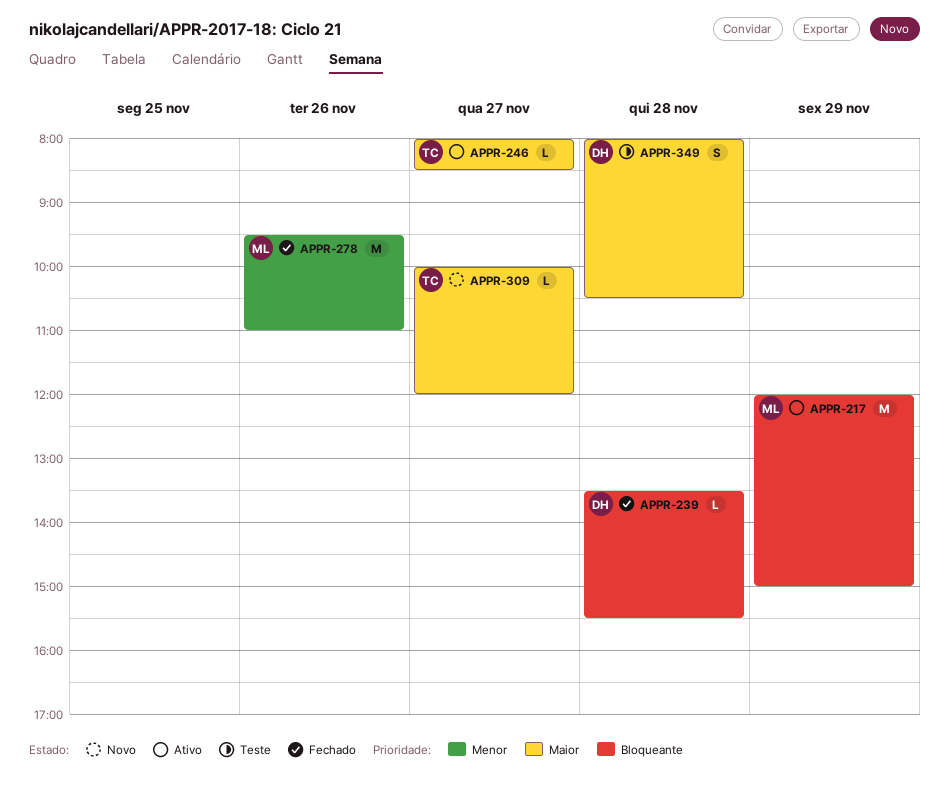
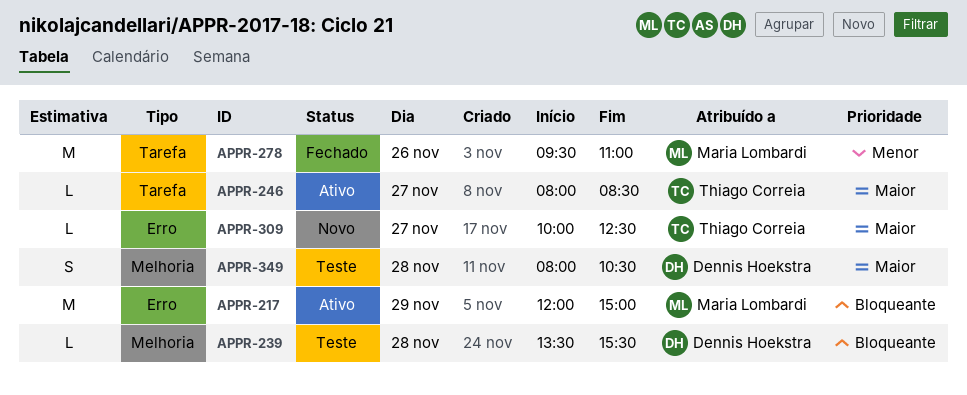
APPR-239, status: Fechado -> Teste
APPR-309, ends: 12:00 -> 12:30

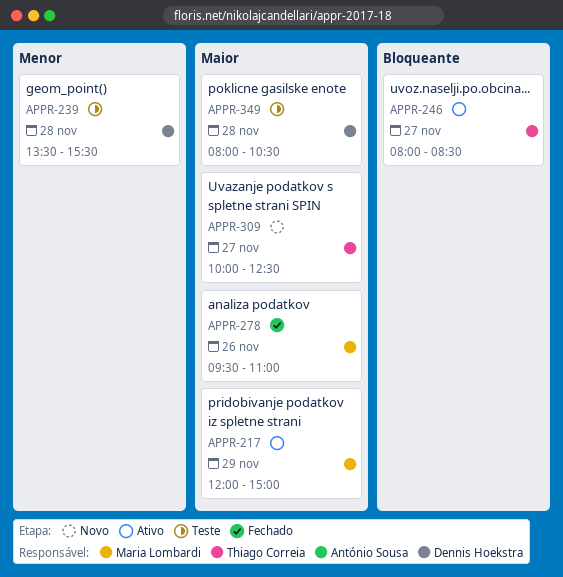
APPR-217, priority: Bloqueante -> Maior
APPR-239, priority: Bloqueante -> Menor
APPR-246, priority: Maior -> Bloqueante
APPR-278, priority: Menor -> Maior

